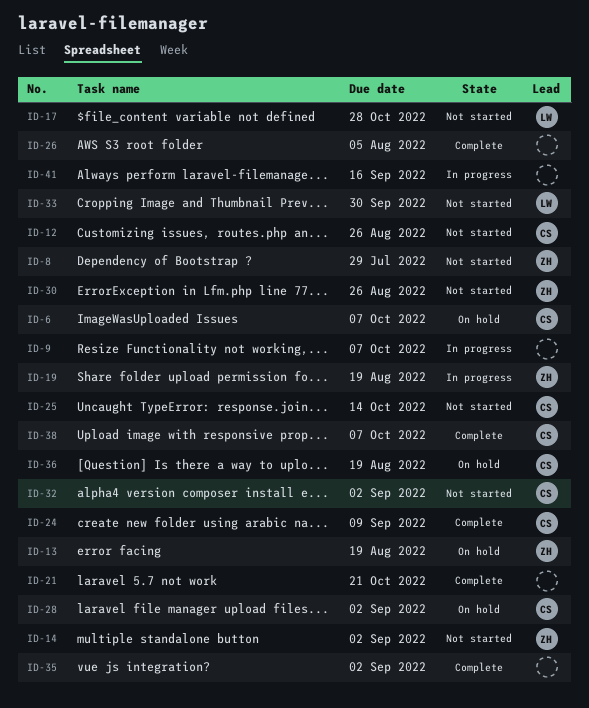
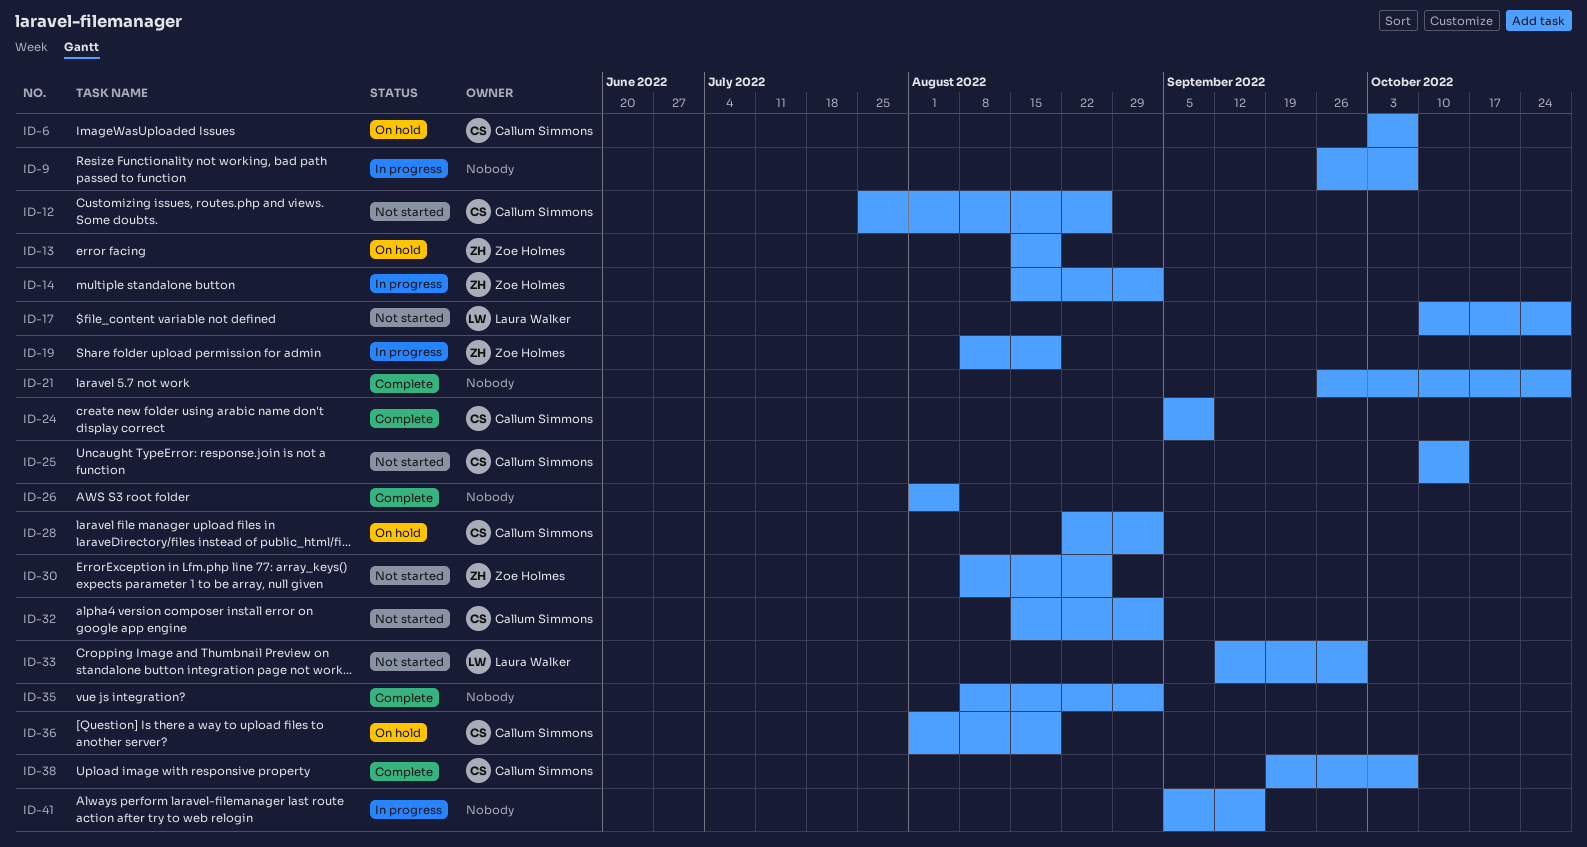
ID-8: present -> none
ID-14, status: Not started -> In progress
ID-21, due: Oct 21 -> Oct 28

